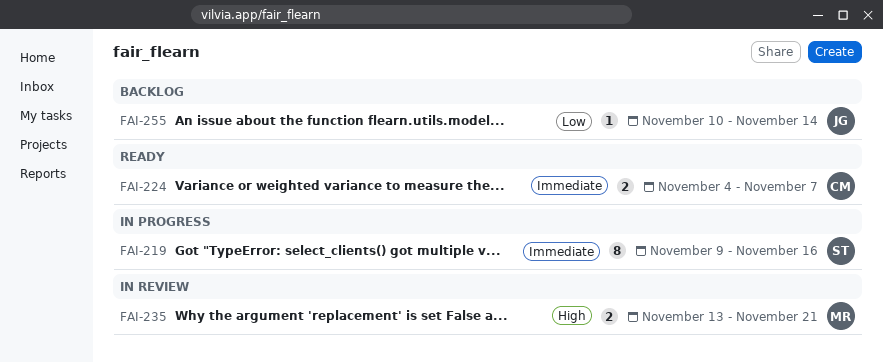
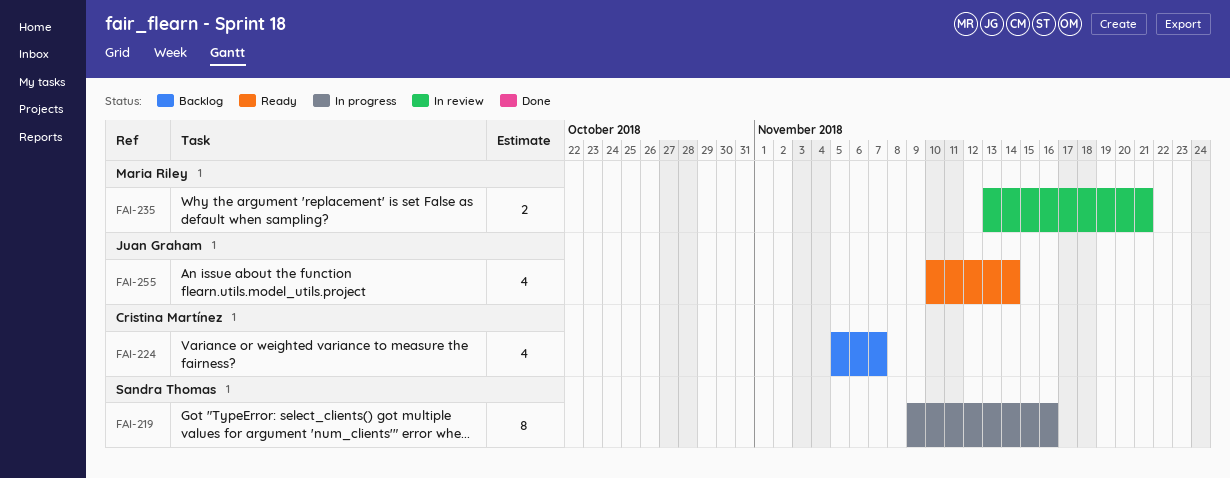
FAI-224, status: Ready -> Backlog
FAI-224, estimate: 2 -> 4
FAI-224, start: Nov 4 -> Nov 5
FAI-255, status: Backlog -> Ready
FAI-255, estimate: 1 -> 4

